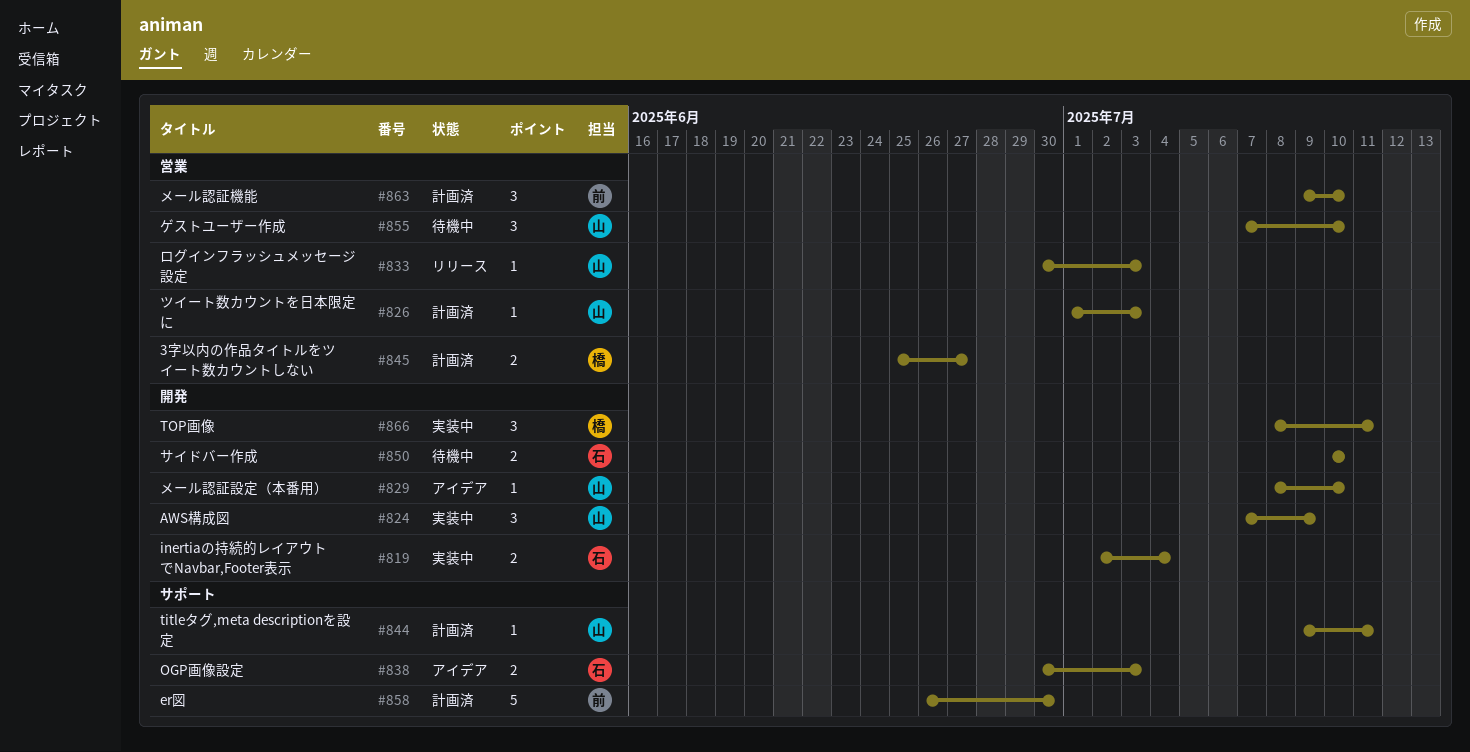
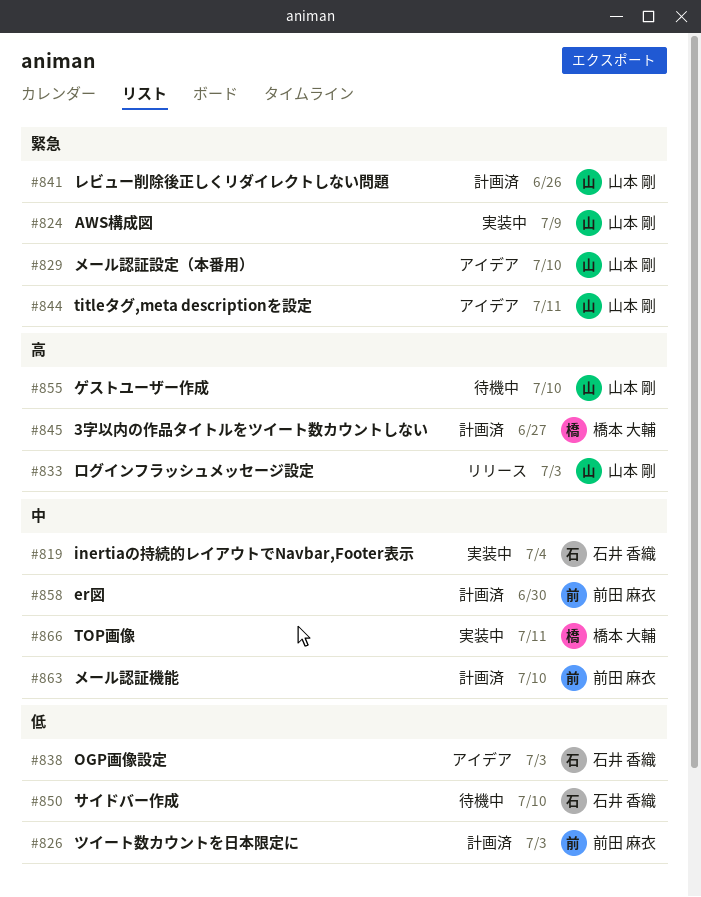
#826, owner: 山本 剛 -> 前田 麻衣
#841: none -> present
#844, status: 計画済 -> アイデア

